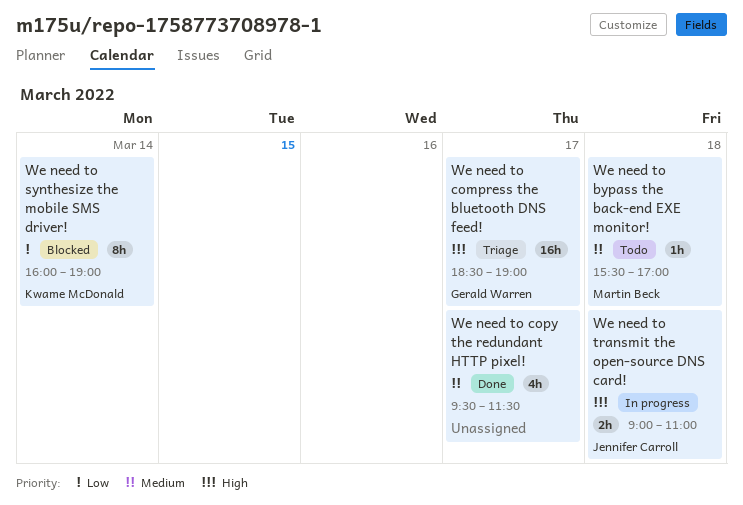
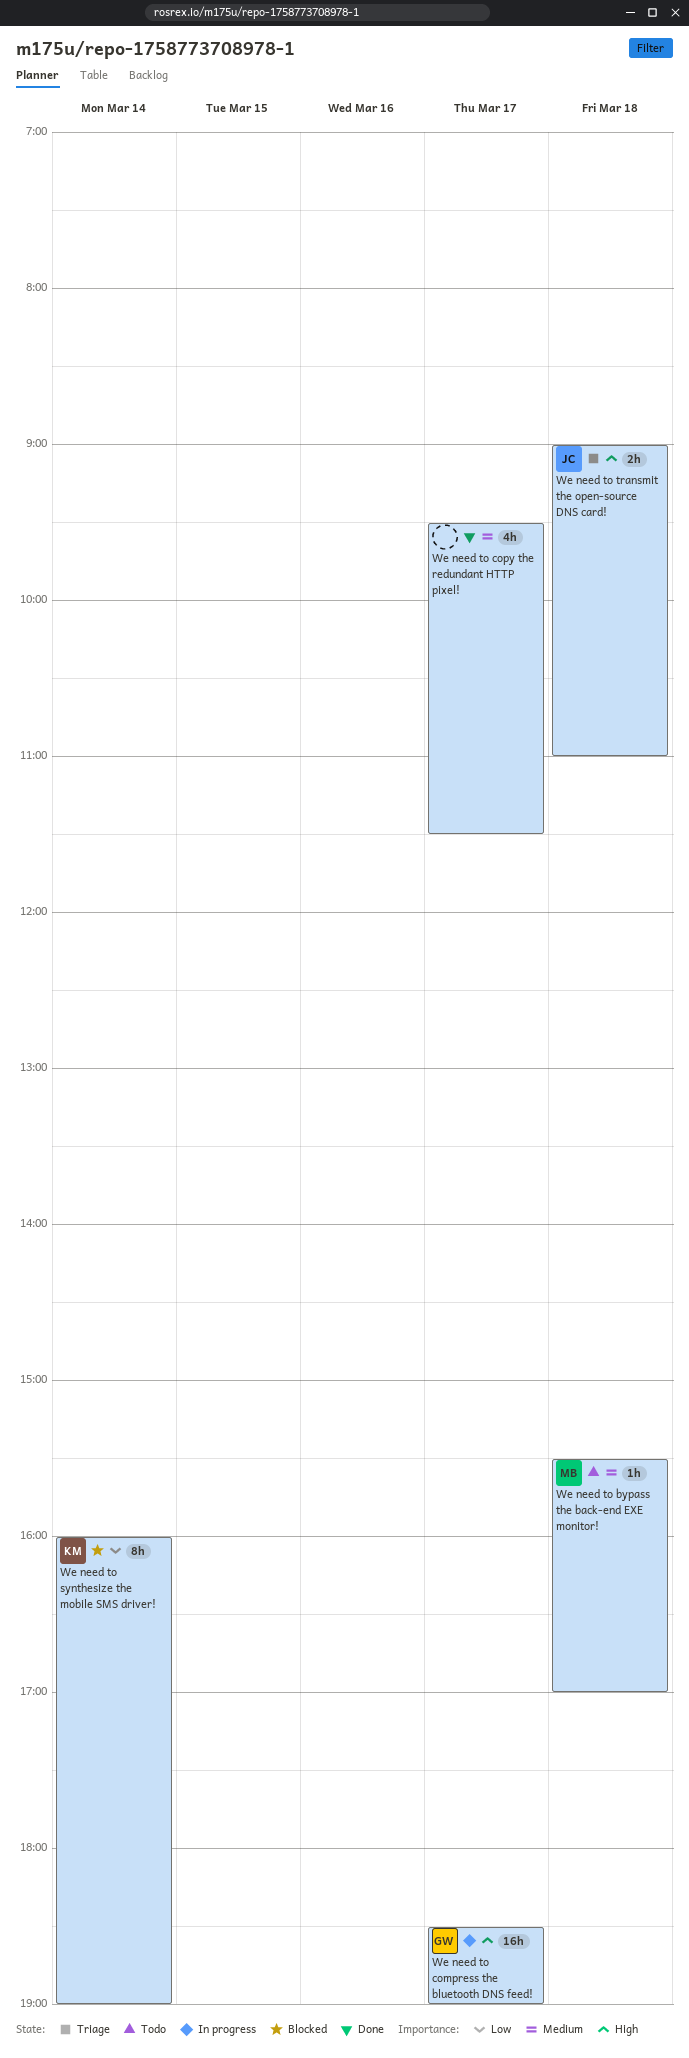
We need to compress the bluetooth DNS feed!, status: Triage -> In progress
We need to transmit the open-source DNS card!, status: In progress -> Triage

